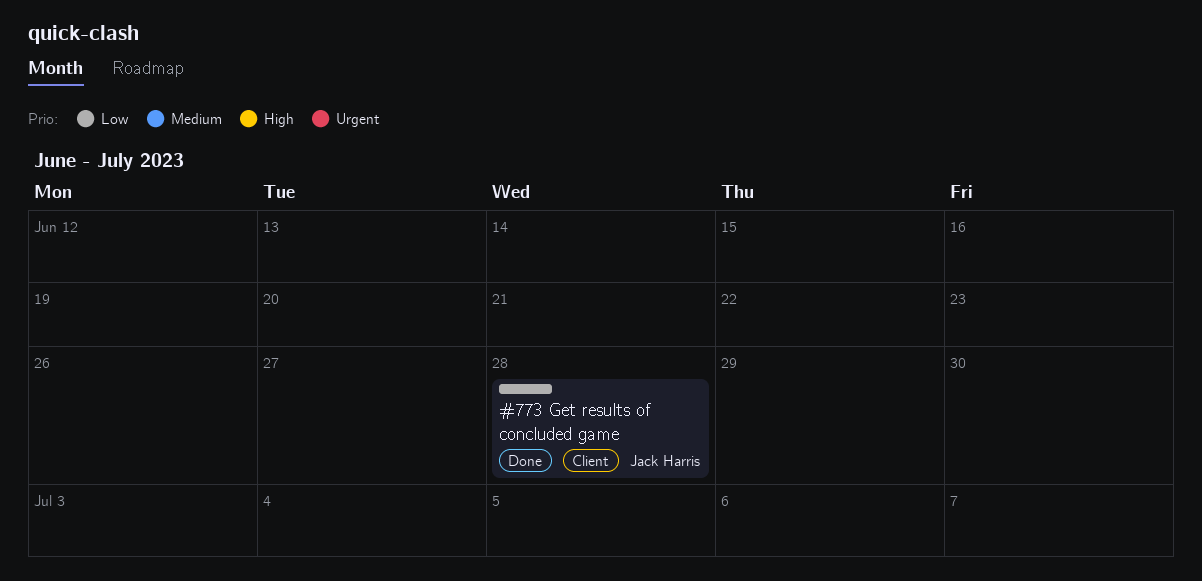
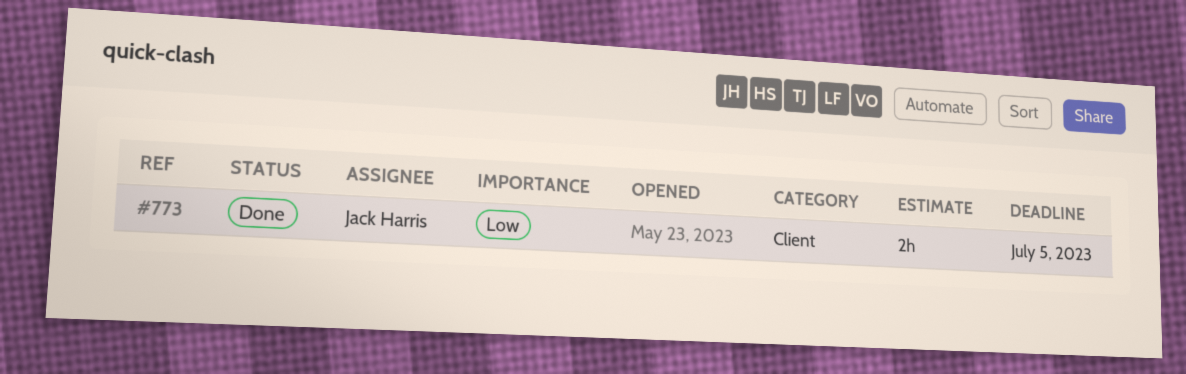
#773, due: Jun 28 -> Jul 5

